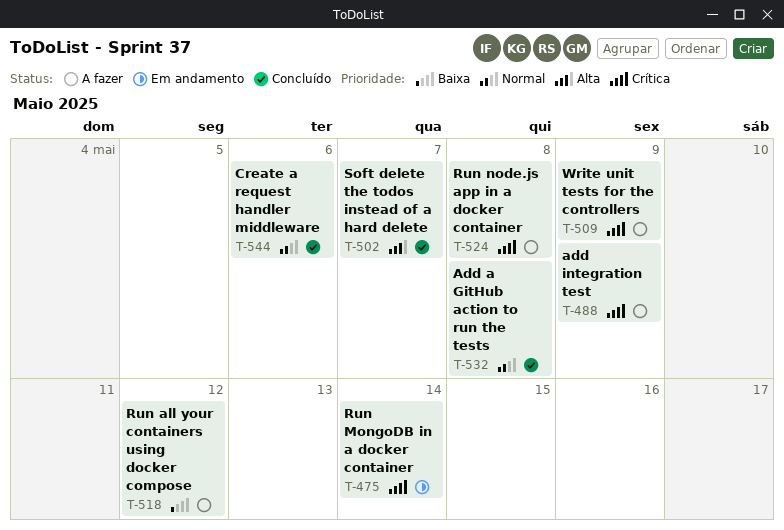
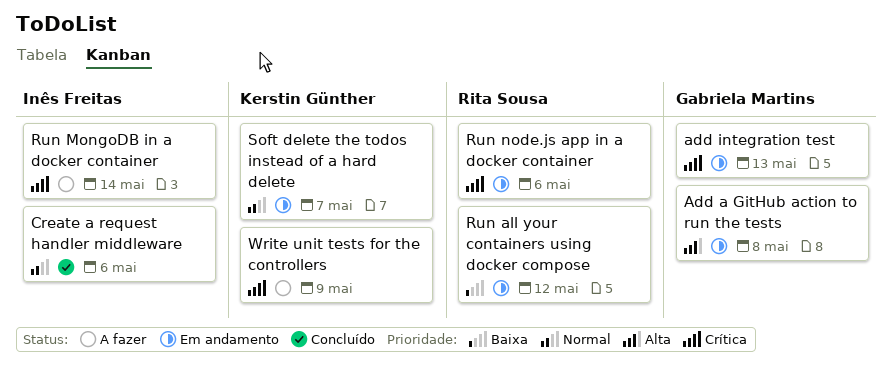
Add a GitHub action to run the tests, status: Concluído -> Em andamento
Add a GitHub action to run the tests, priority: Normal -> Alta
add integration test, status: A fazer -> Em andamento
add integration test, due: May 9 -> May 13
Run all your containers using docker compose, status: A fazer -> Em andamento
Run MongoDB in a docker container, status: Em andamento -> A fazer
Run node.js app in a docker container, status: A fazer -> Em andamento
Run node.js app in a docker container, due: May 8 -> May 6
Soft delete the todos instead of a hard delete, status: Concluído -> Em andamento
Soft delete the todos instead of a hard delete, priority: Alta -> Normal

